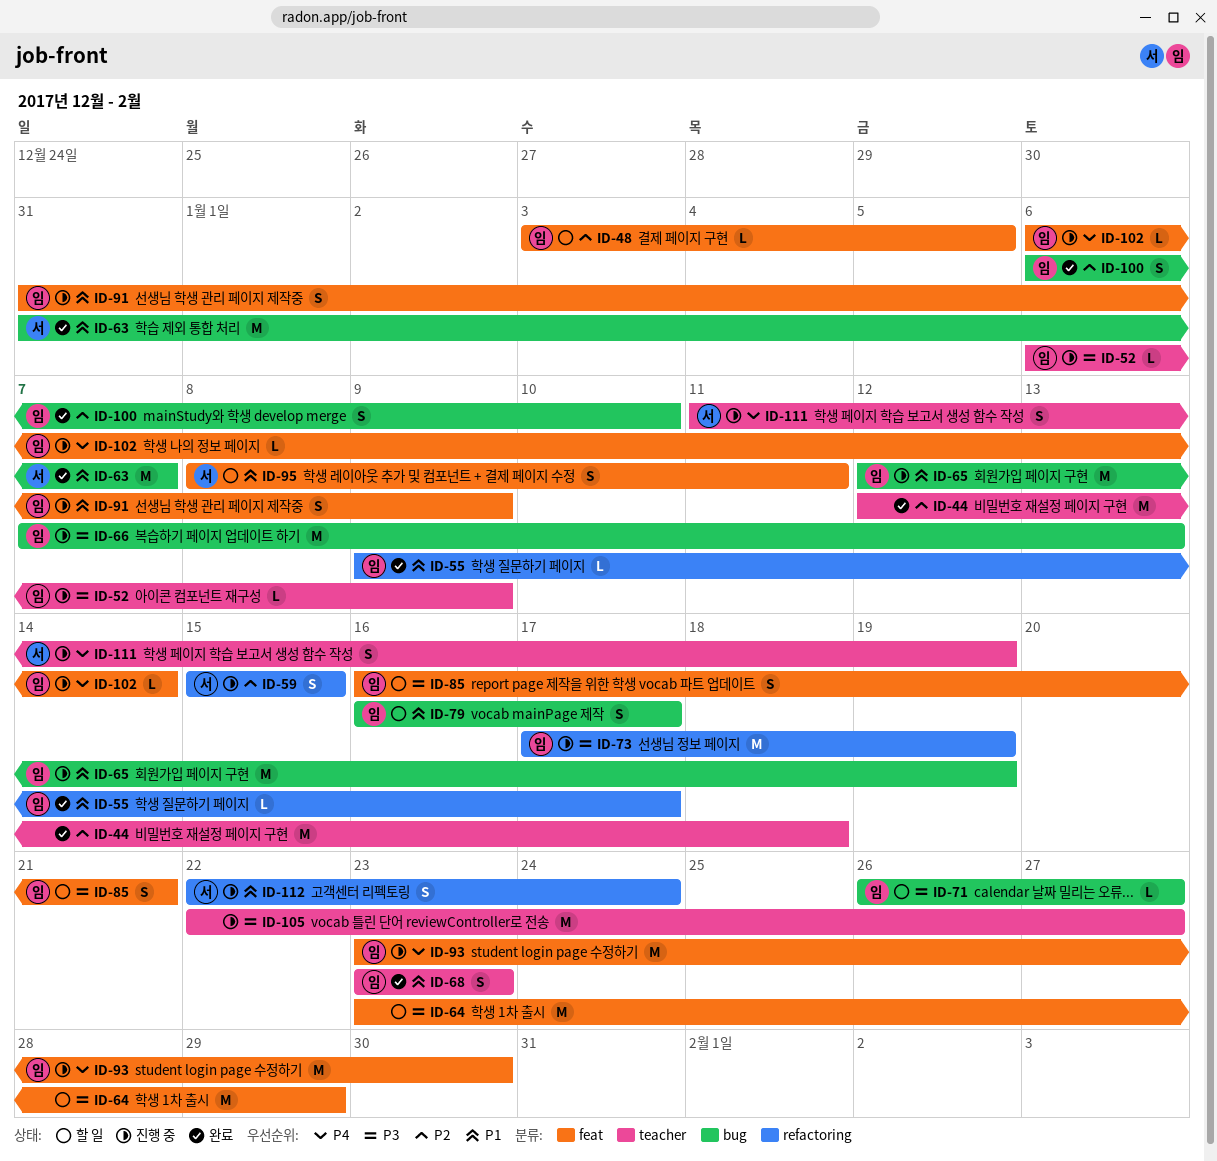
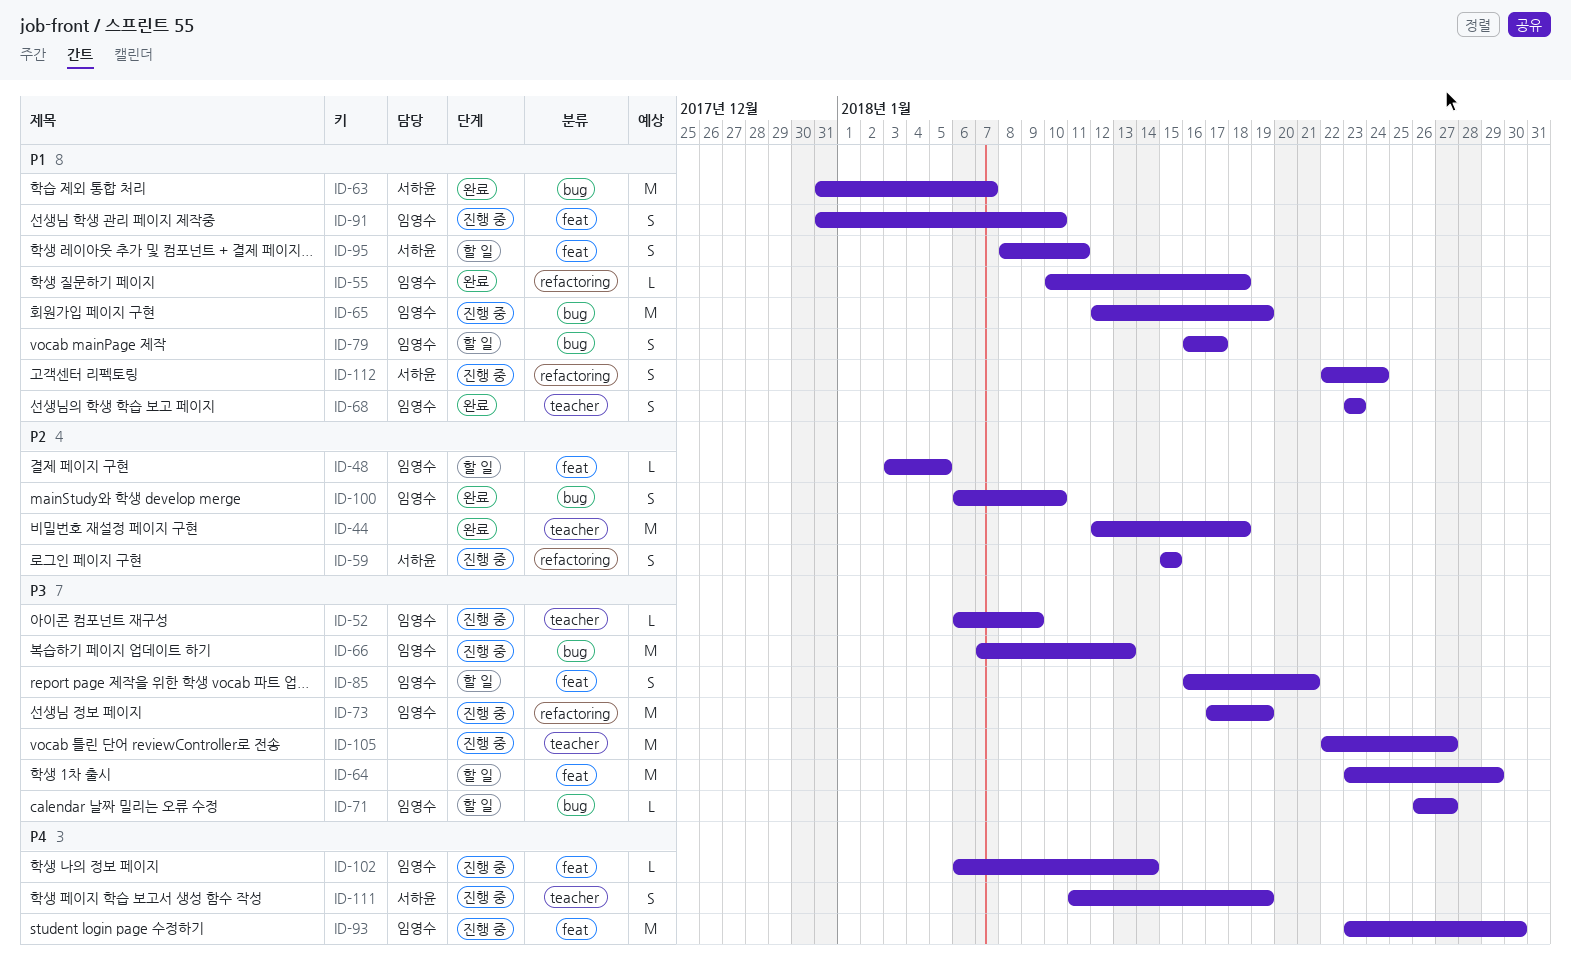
ID-55, start: Jan 9 -> Jan 10
ID-55, due: Jan 17 -> Jan 18
ID-91, due: Jan 9 -> Jan 10

